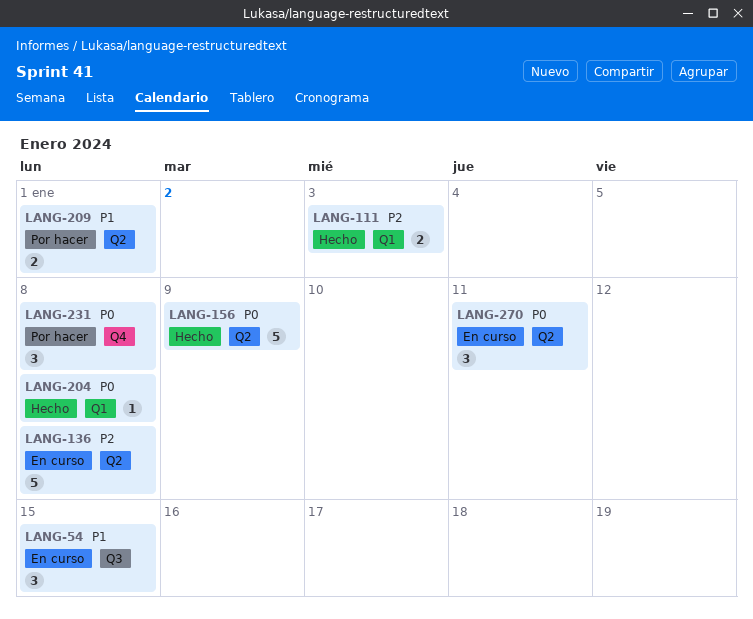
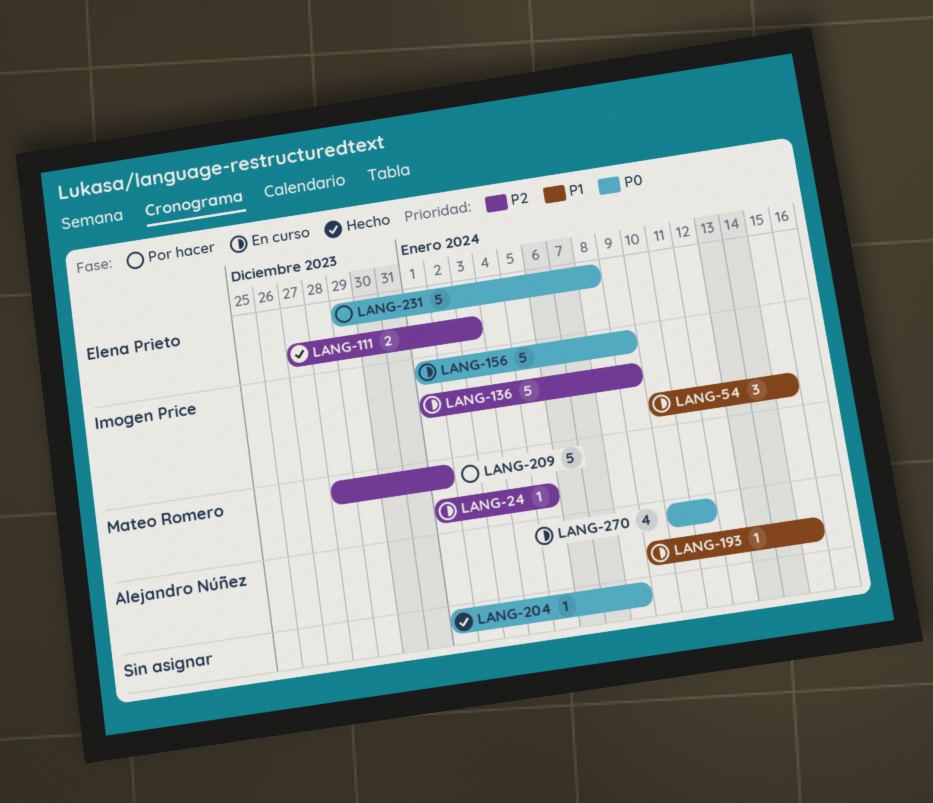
LANG-24: none -> present
LANG-136, due: Jan 8 -> Jan 9
LANG-156, status: Hecho -> En curso
LANG-193: none -> present
LANG-209, priority: P1 -> P2
LANG-209, estimate: 2 -> 5
LANG-231, estimate: 3 -> 5
LANG-270, estimate: 3 -> 4

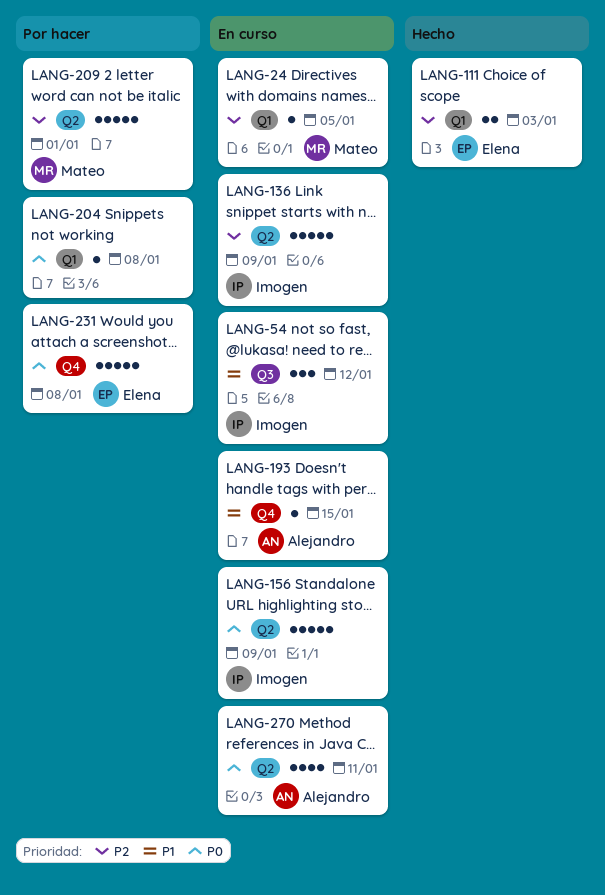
LANG-54, due: Jan 15 -> Jan 12
LANG-204, status: Hecho -> Por hacer

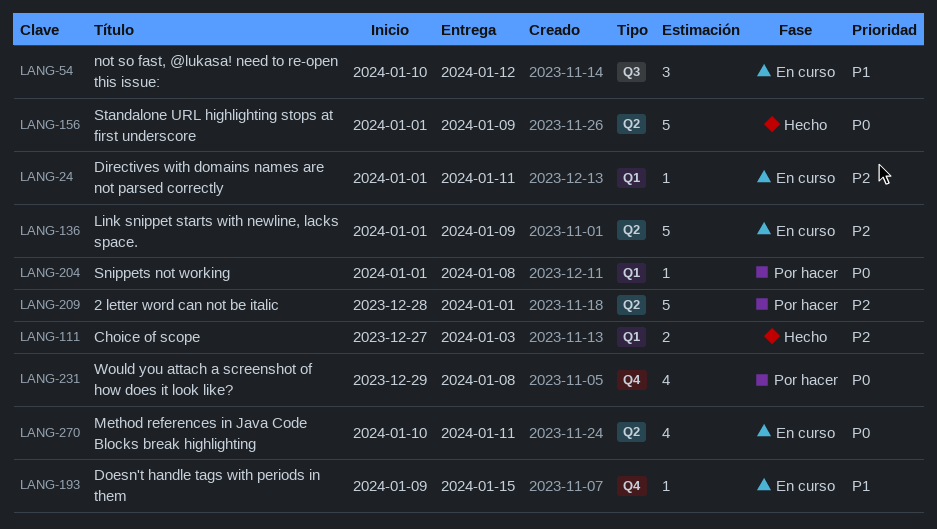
LANG-24, due: Jan 5 -> Jan 11
LANG-156, status: En curso -> Hecho
LANG-231, estimate: 5 -> 4

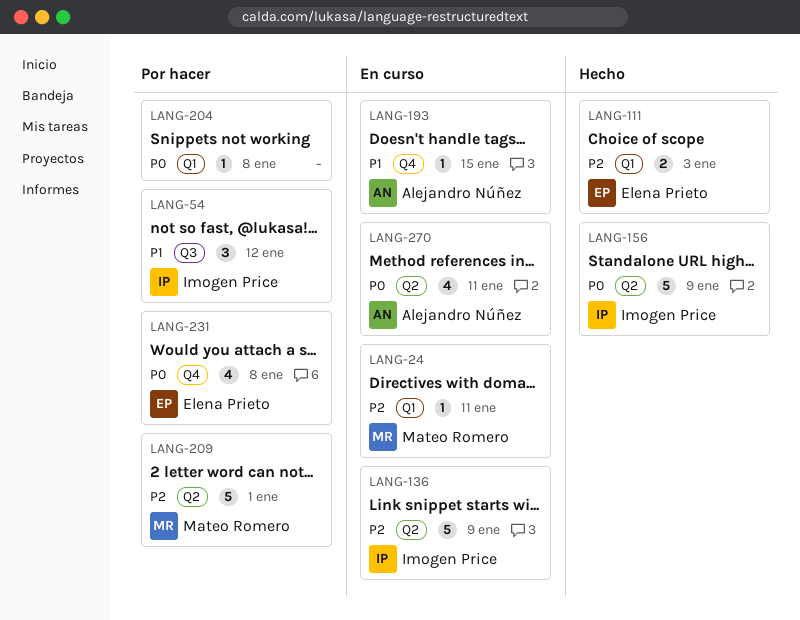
LANG-54, status: En curso -> Por hacer

